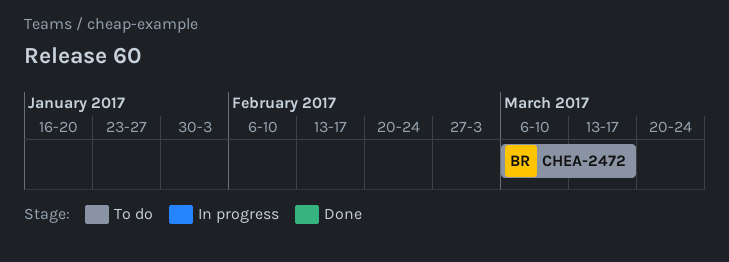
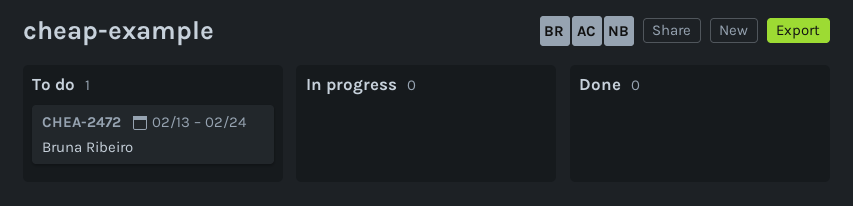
CHEA-2472, start: Mar 6 -> Feb 13
CHEA-2472, due: Mar 17 -> Feb 24

